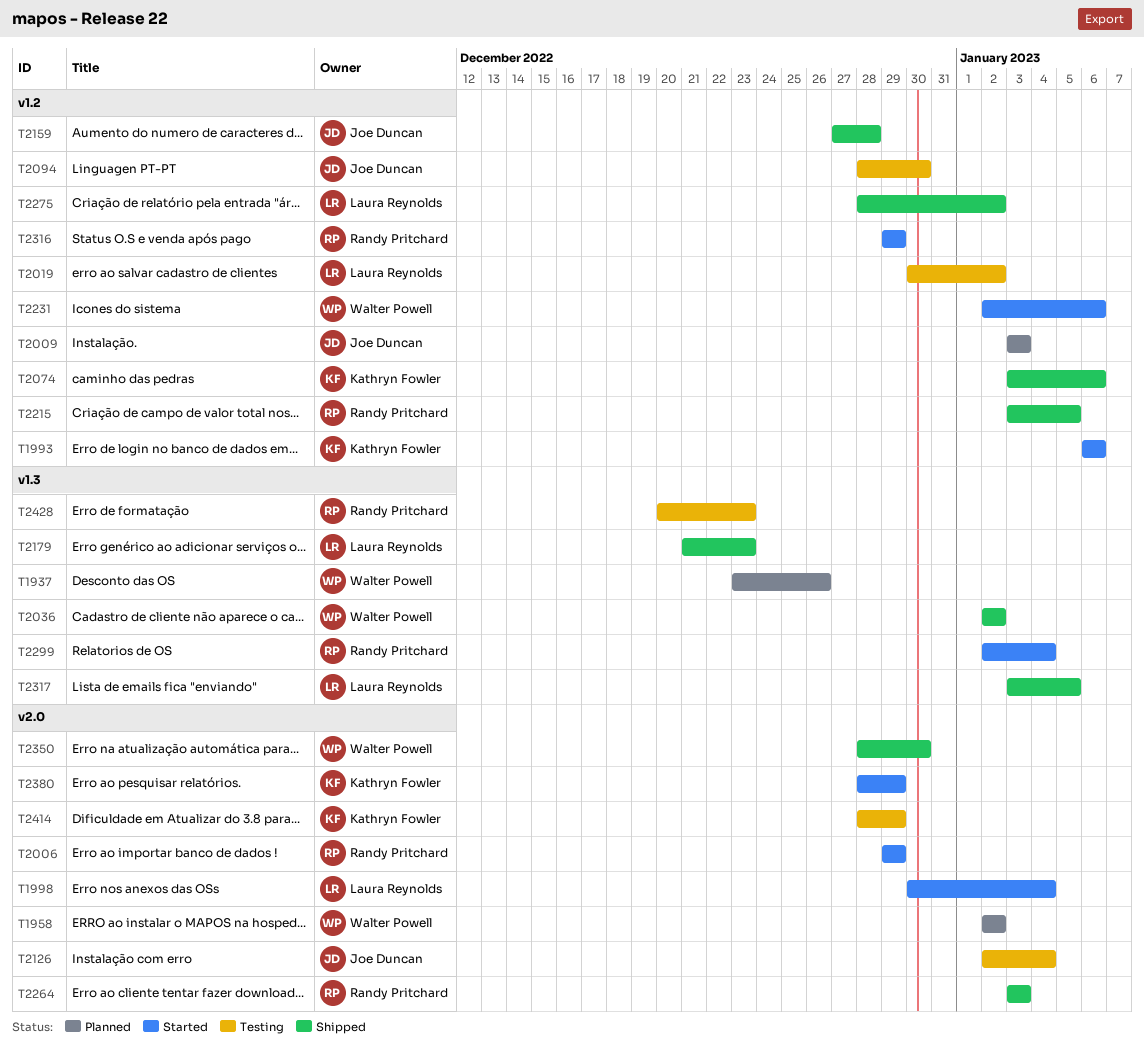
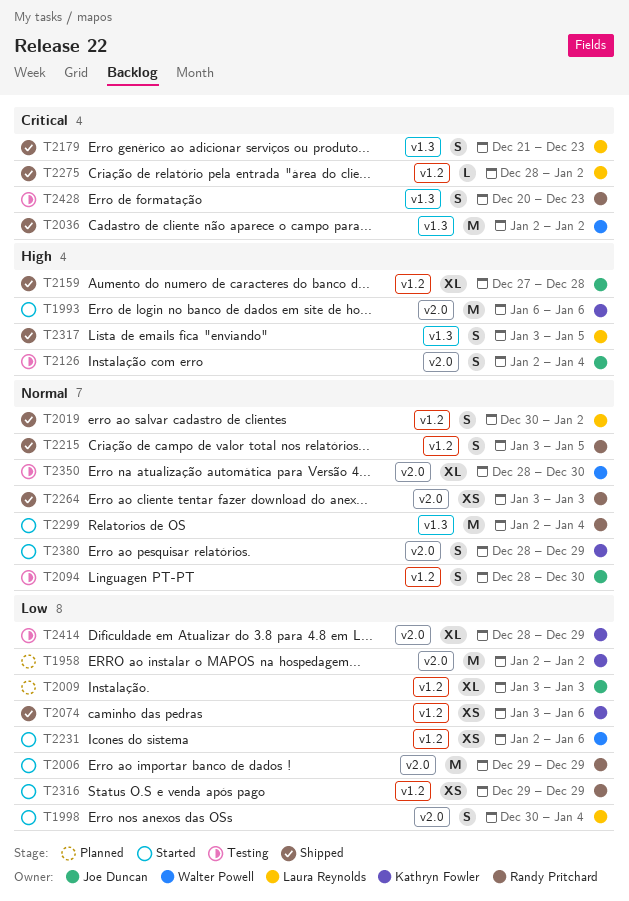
T1937: present -> none
T1958, owner: Walter Powell -> Kathryn Fowler
T1993, label: v1.2 -> v2.0
T2019, status: Testing -> Shipped
T2350, status: Shipped -> Testing

